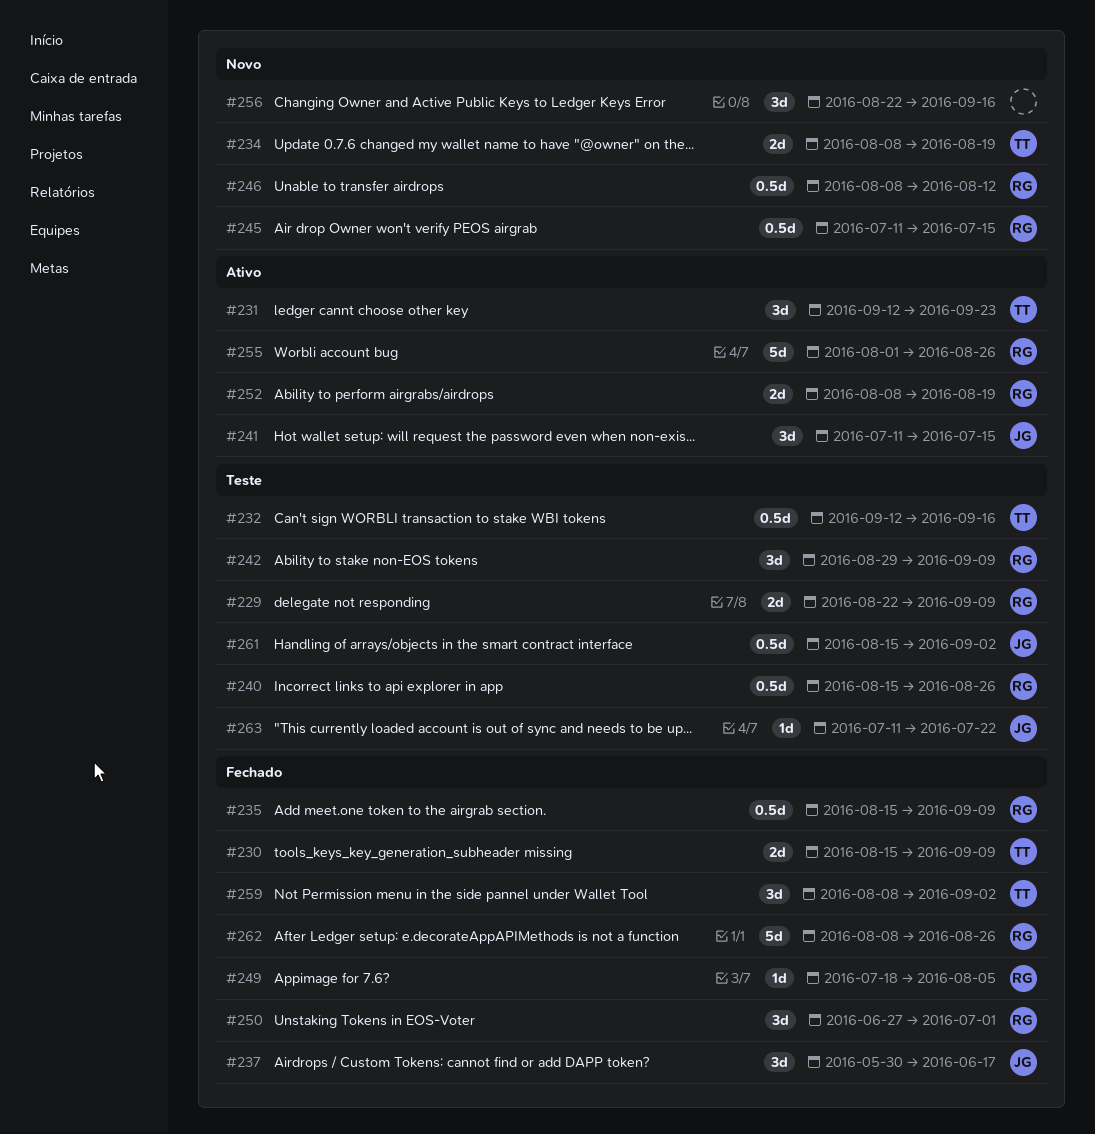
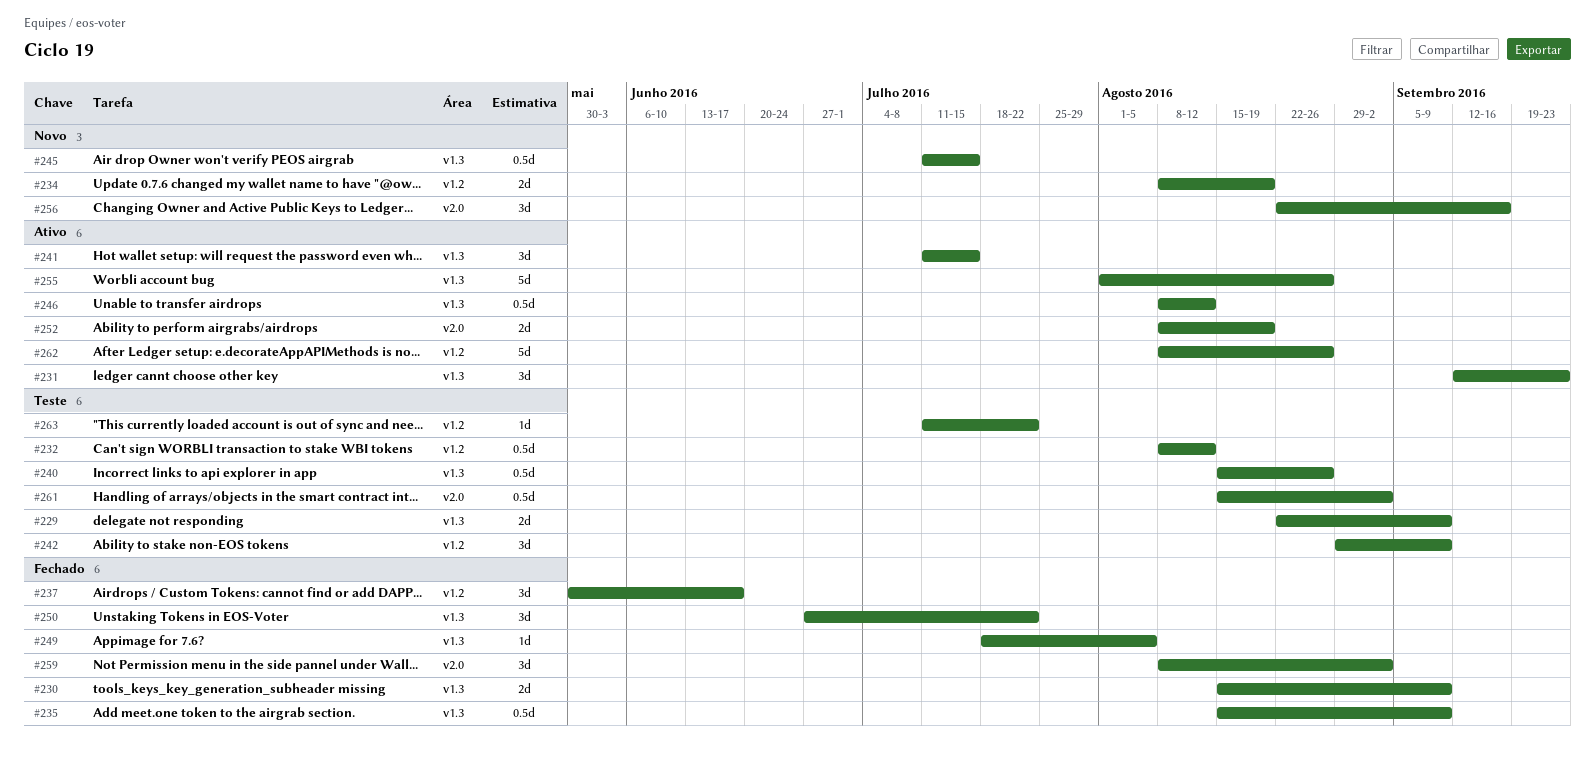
#232, start: Sep 12 -> Aug 8
#232, due: Sep 16 -> Aug 12
#246, status: Novo -> Ativo
#250, due: Jul 1 -> Jul 22
#262, status: Fechado -> Ativo

